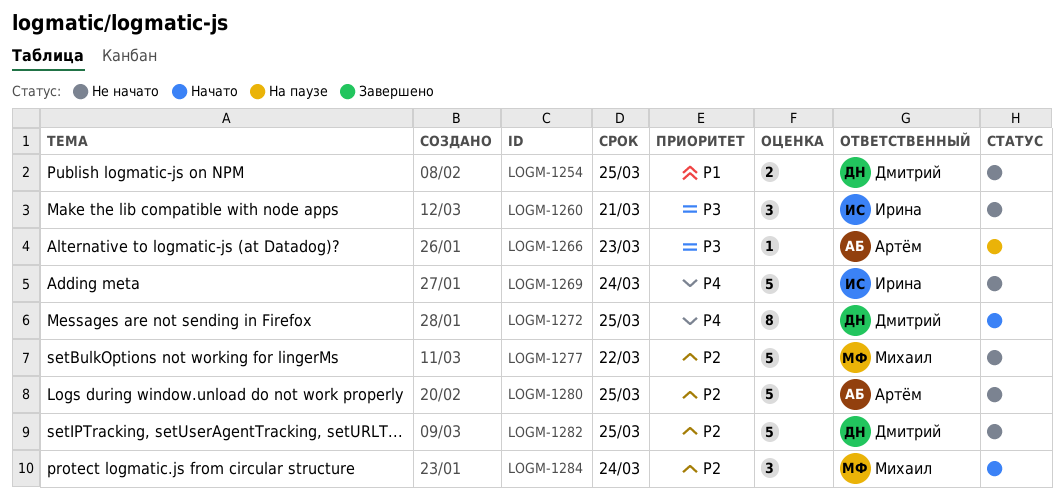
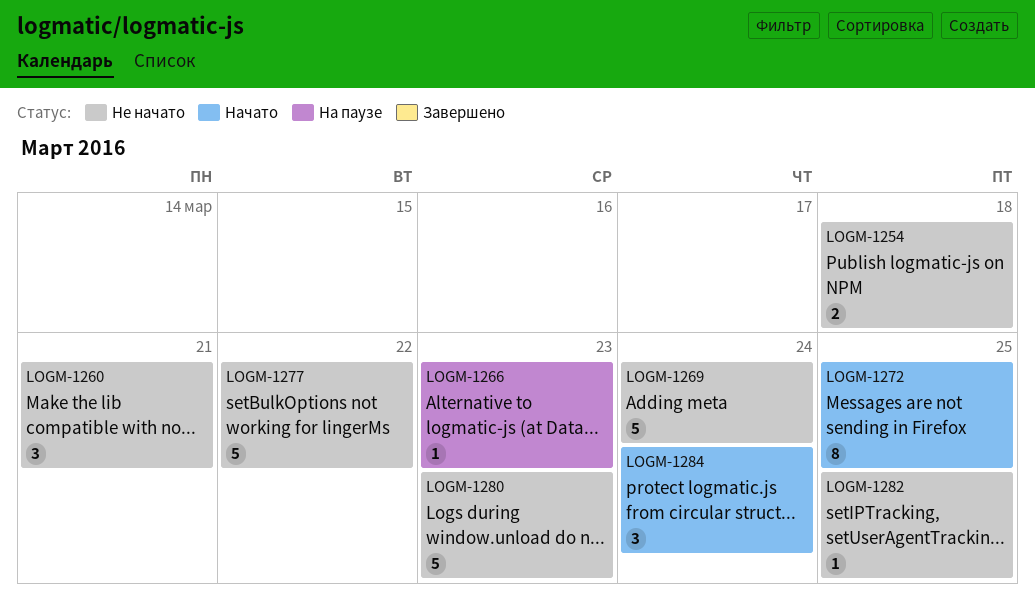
LOGM-1254, due: Mar 25 -> Mar 18
LOGM-1280, due: Mar 25 -> Mar 23
LOGM-1282, estimate: 5 -> 1

